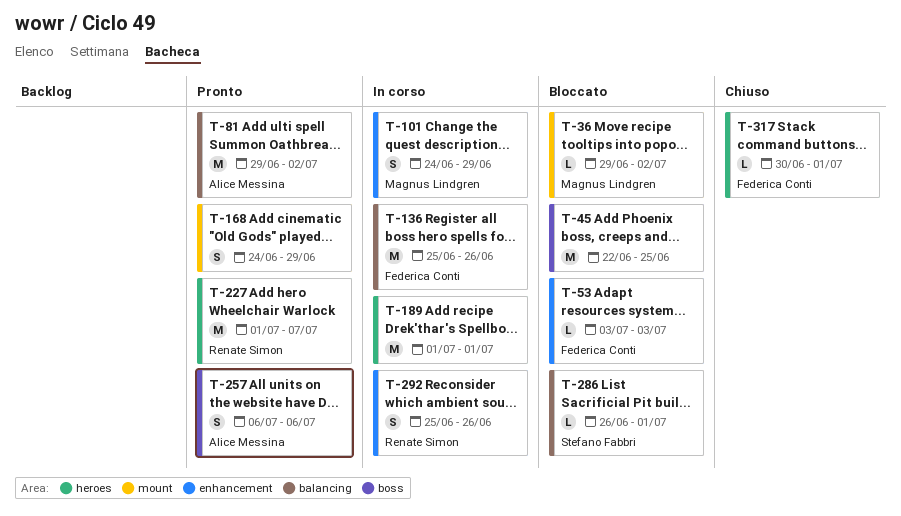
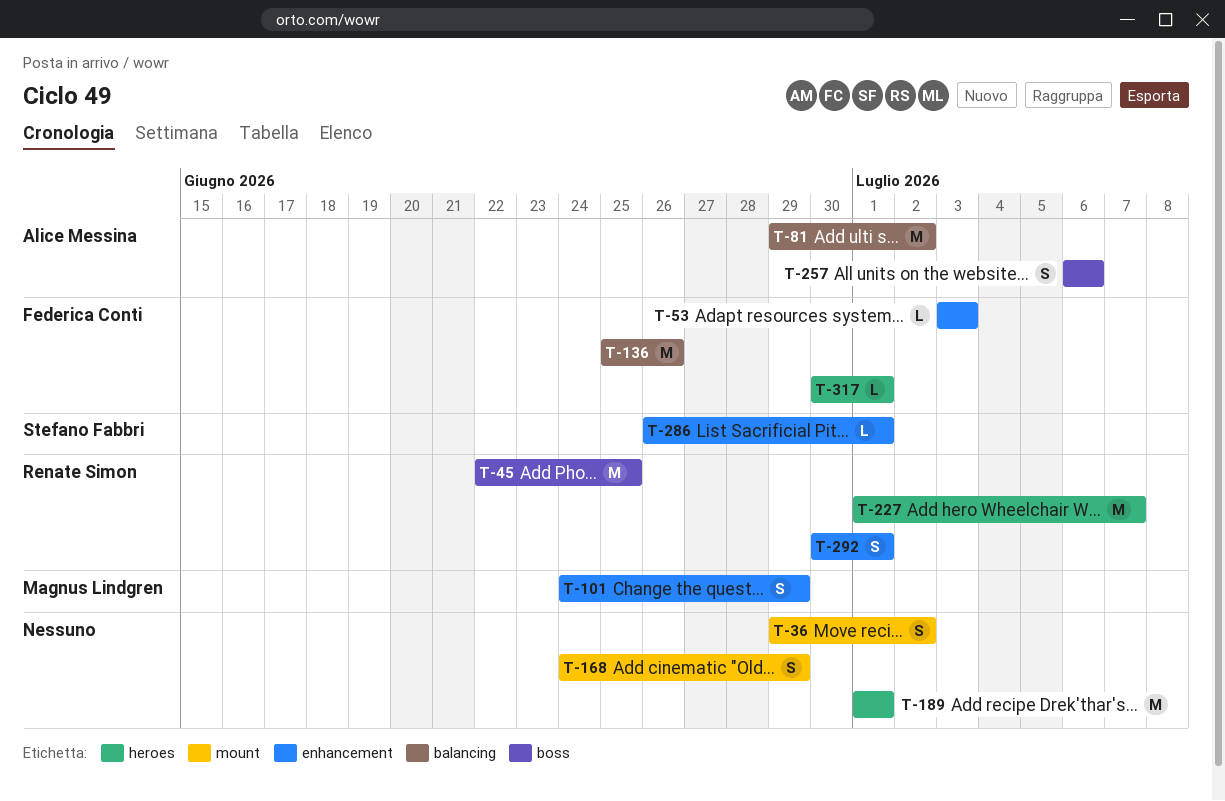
T-36, owner: Magnus Lindgren -> none
T-36, estimate: L -> S
T-45, owner: none -> Renate Simon
T-286, label: balancing -> enhancement
T-292, start: Jun 25 -> Jun 30
T-292, due: Jun 26 -> Jul 1

